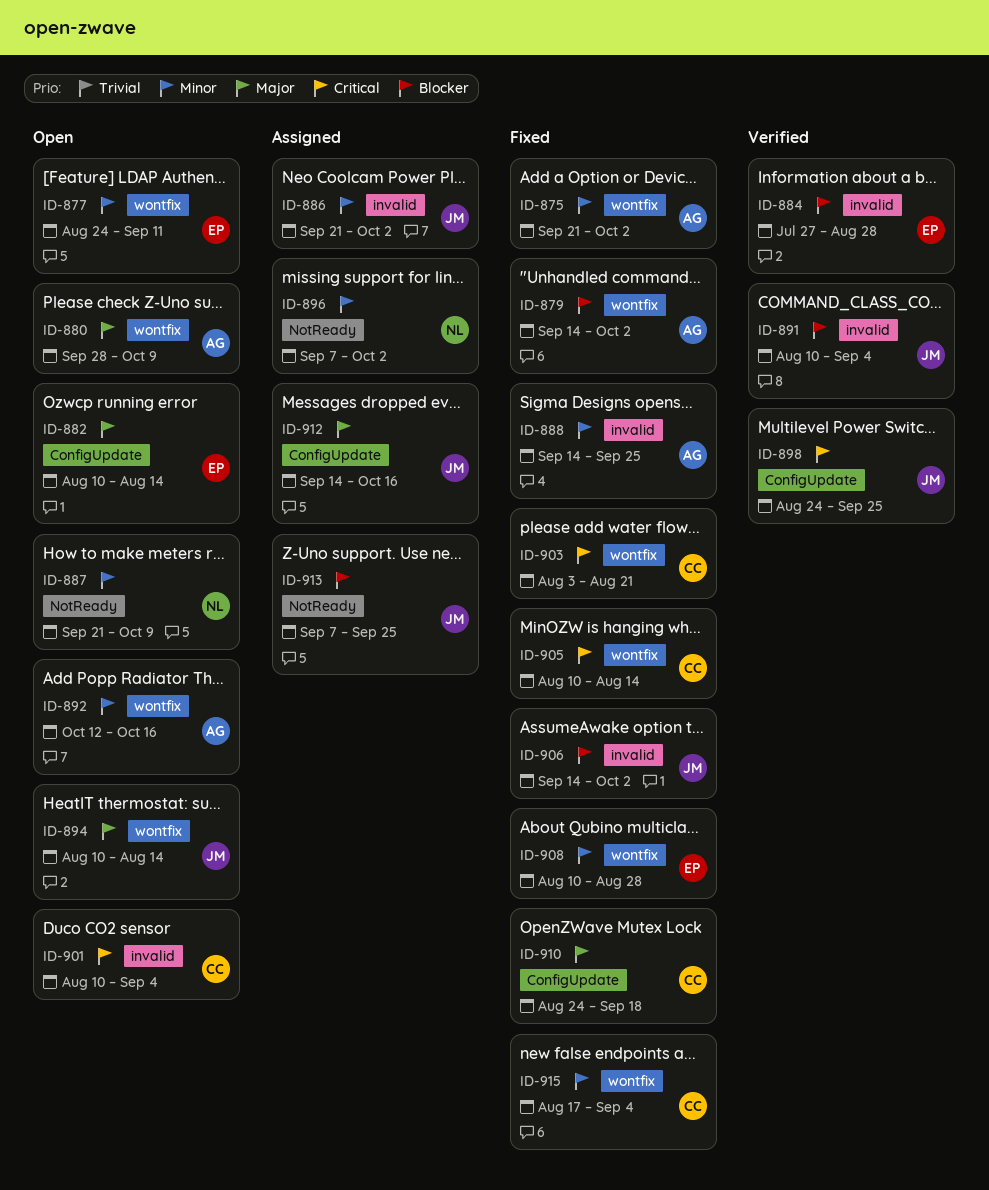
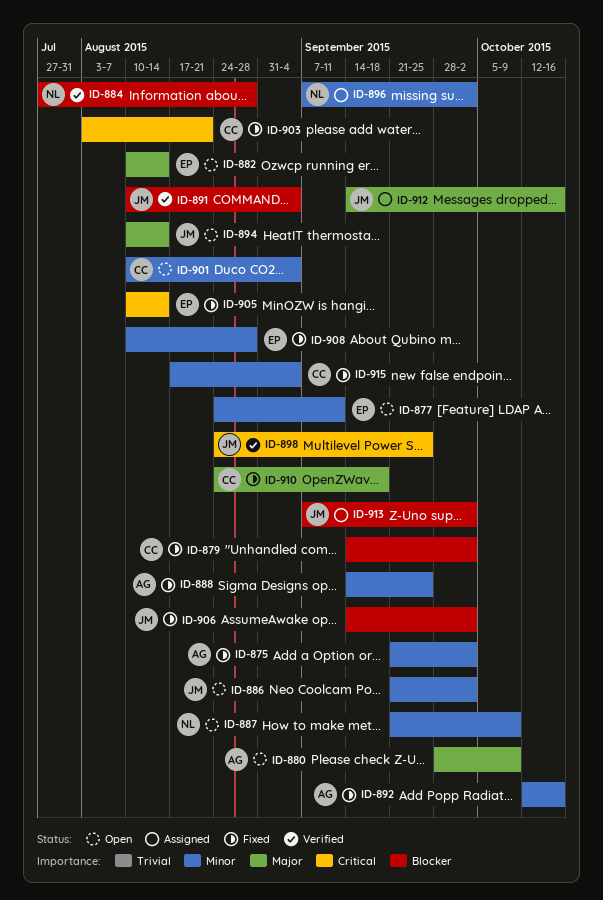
ID-879, owner: AG -> CC
ID-884, owner: EP -> NL
ID-886, status: Assigned -> Open
ID-892, status: Open -> Fixed
ID-901, priority: Critical -> Minor
ID-905, owner: CC -> EP
ID-913, due: Sep 25 -> Oct 2

